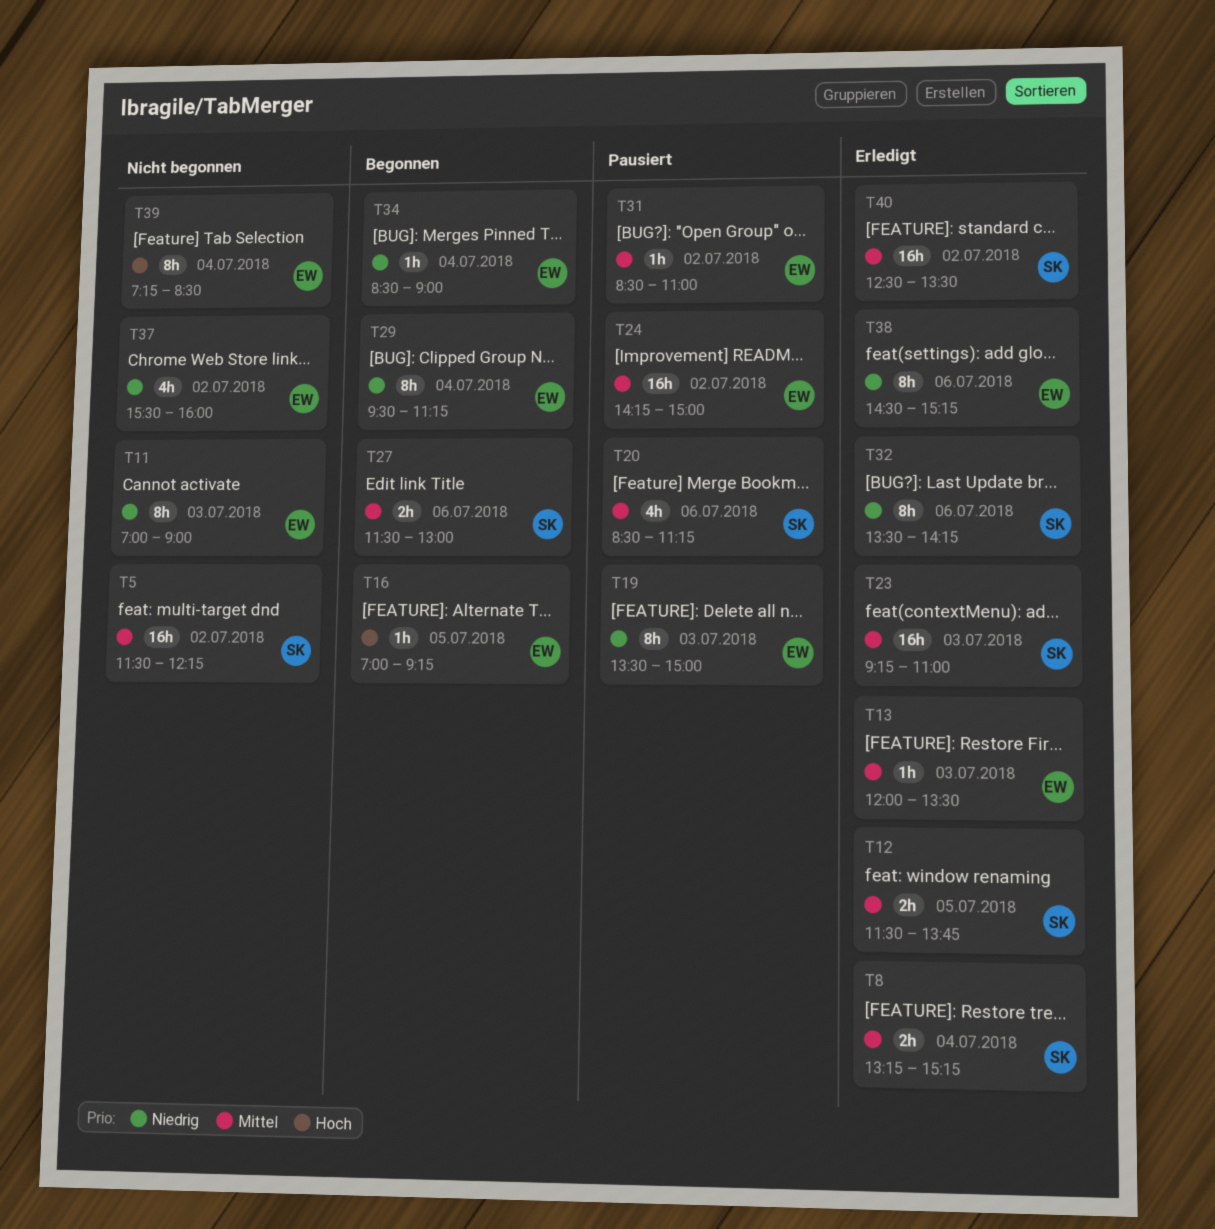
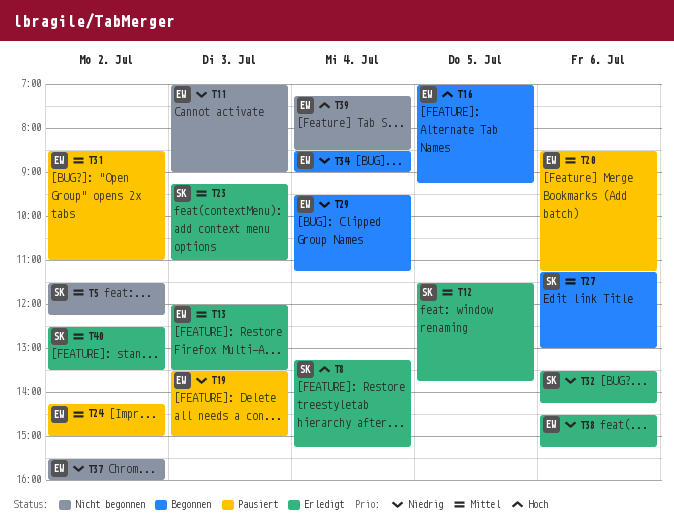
T8, priority: Mittel -> Hoch
T20, owner: SK -> EW
T27, begins: 11:30 -> 11:15

